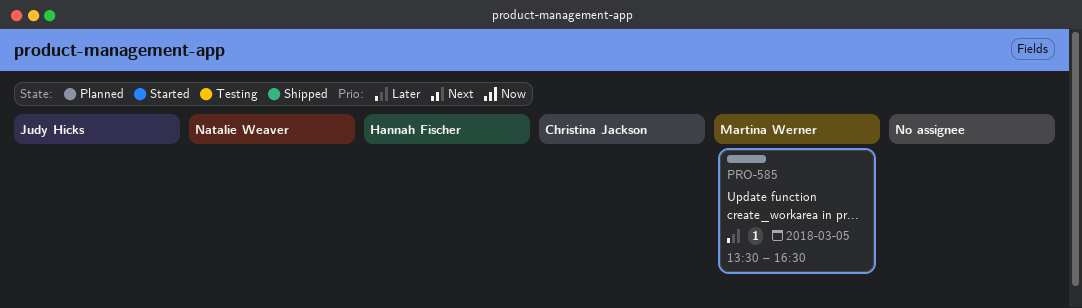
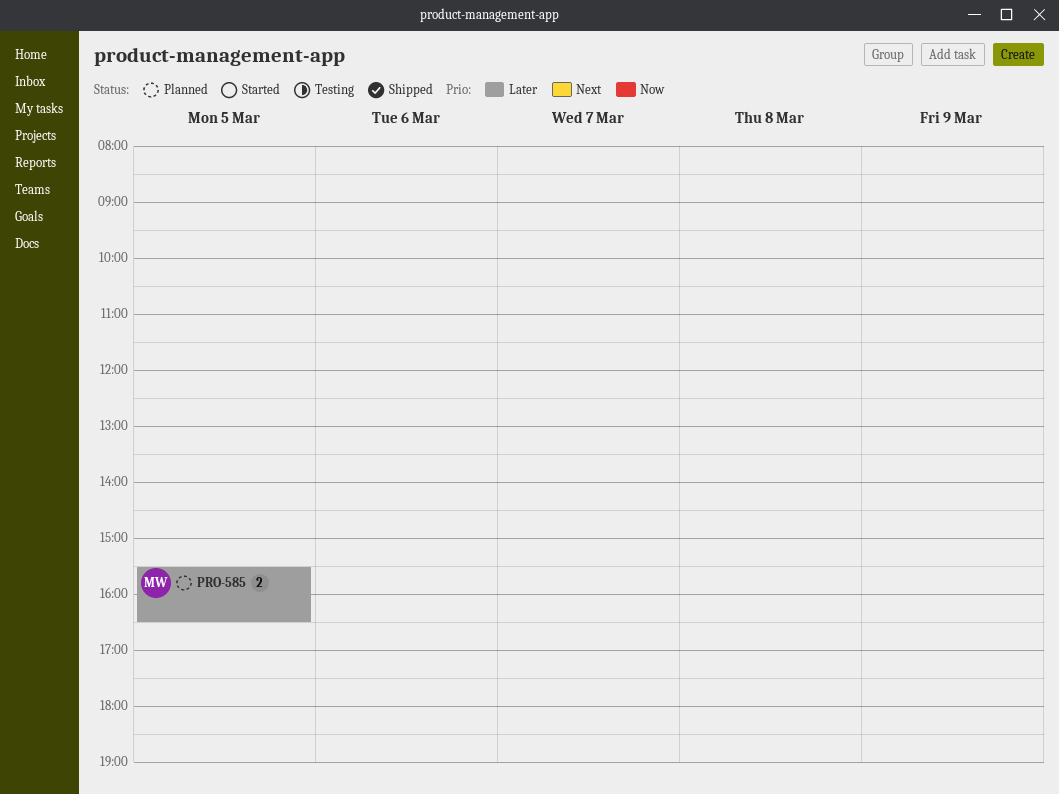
PRO-585, estimate: 1 -> 2
PRO-585, begins: 13:30 -> 15:30

